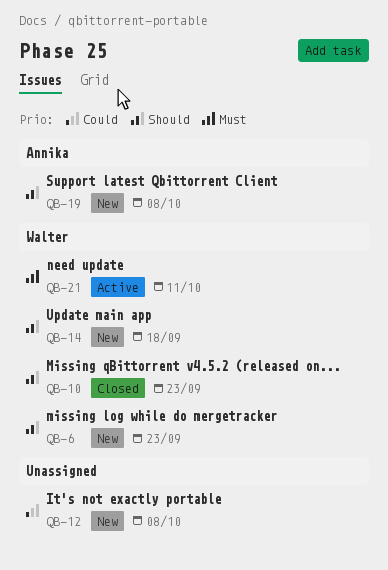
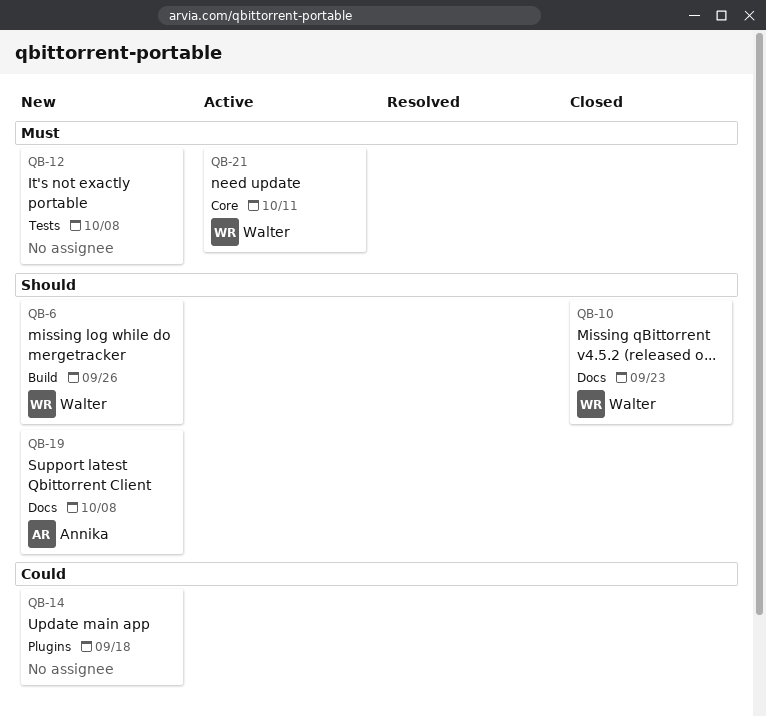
QB-6, due: Sep 23 -> Sep 26
QB-12, priority: Could -> Must
QB-14, owner: Walter -> none
QB-14, priority: Should -> Could

